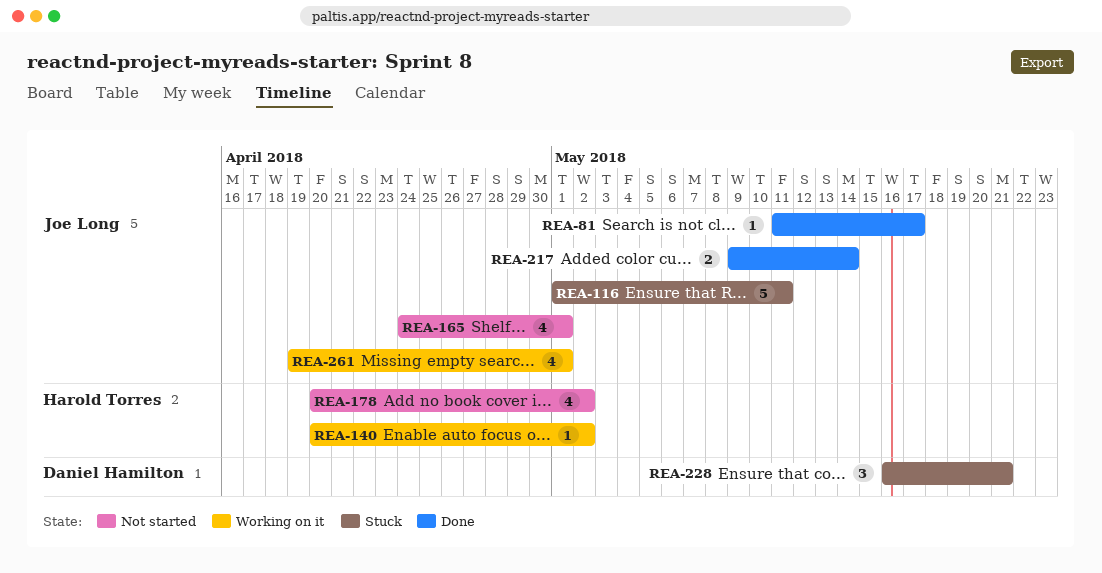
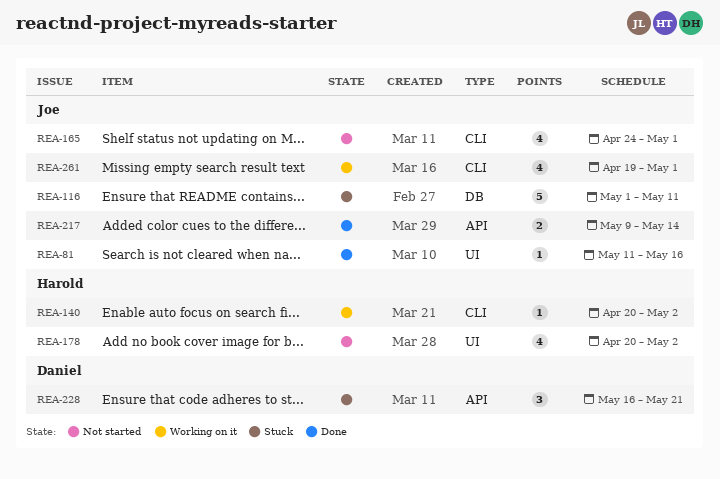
REA-81, due: May 17 -> May 16

